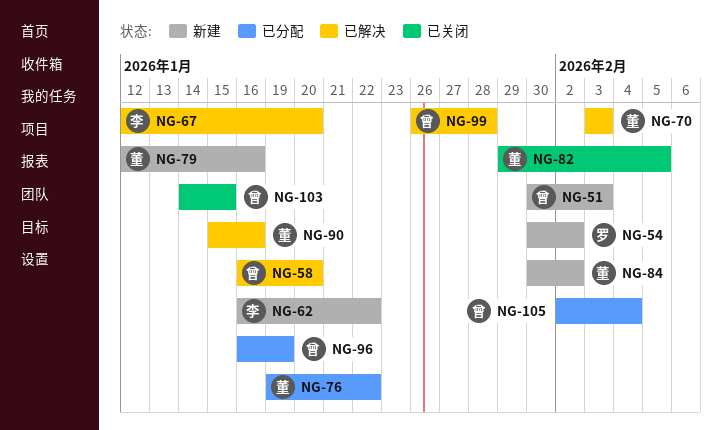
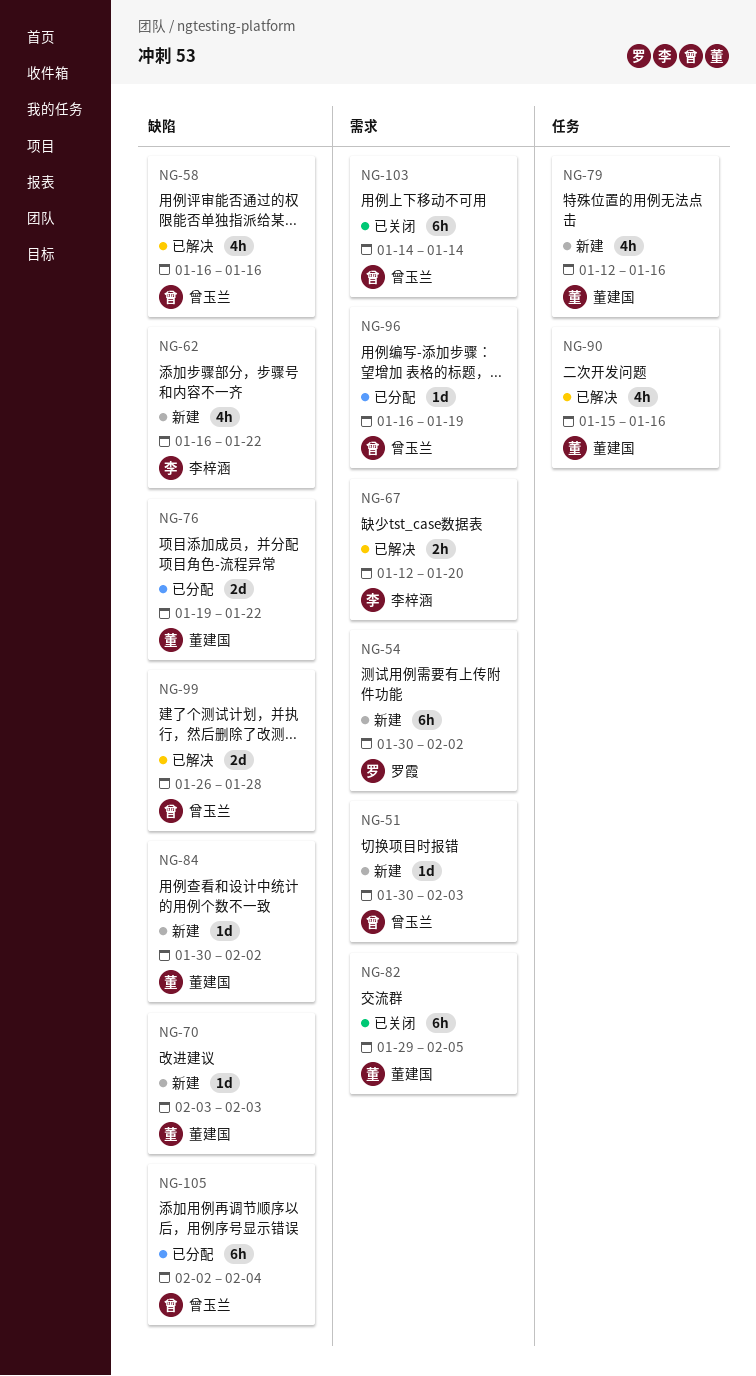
NG-58, due: Jan 20 -> Jan 16
NG-70, status: 已解决 -> 新建
NG-103, due: Jan 15 -> Jan 14

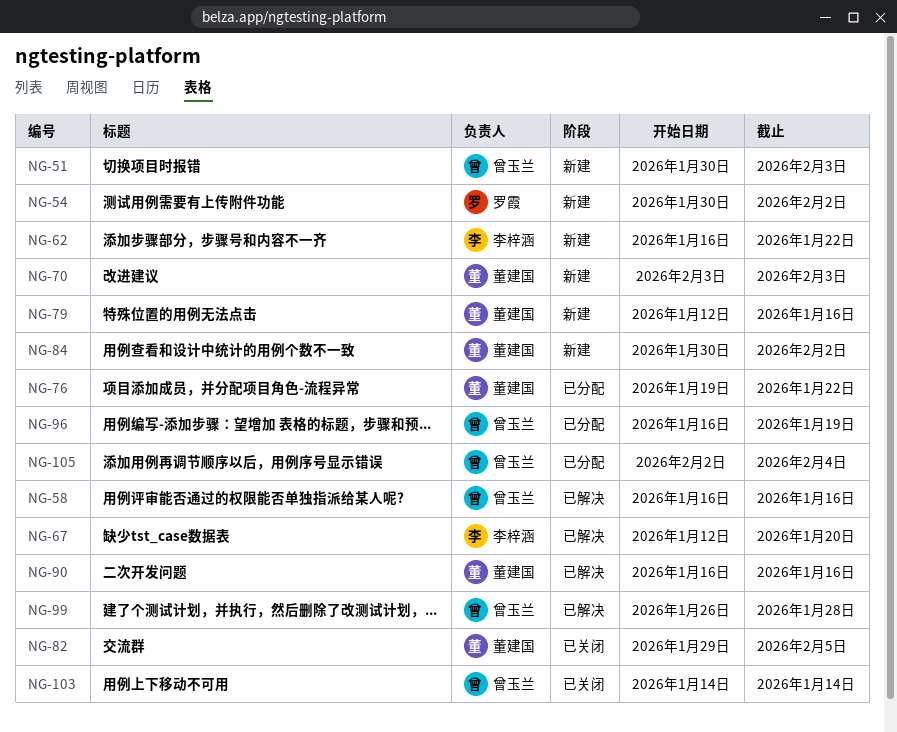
NG-90, start: Jan 15 -> Jan 16

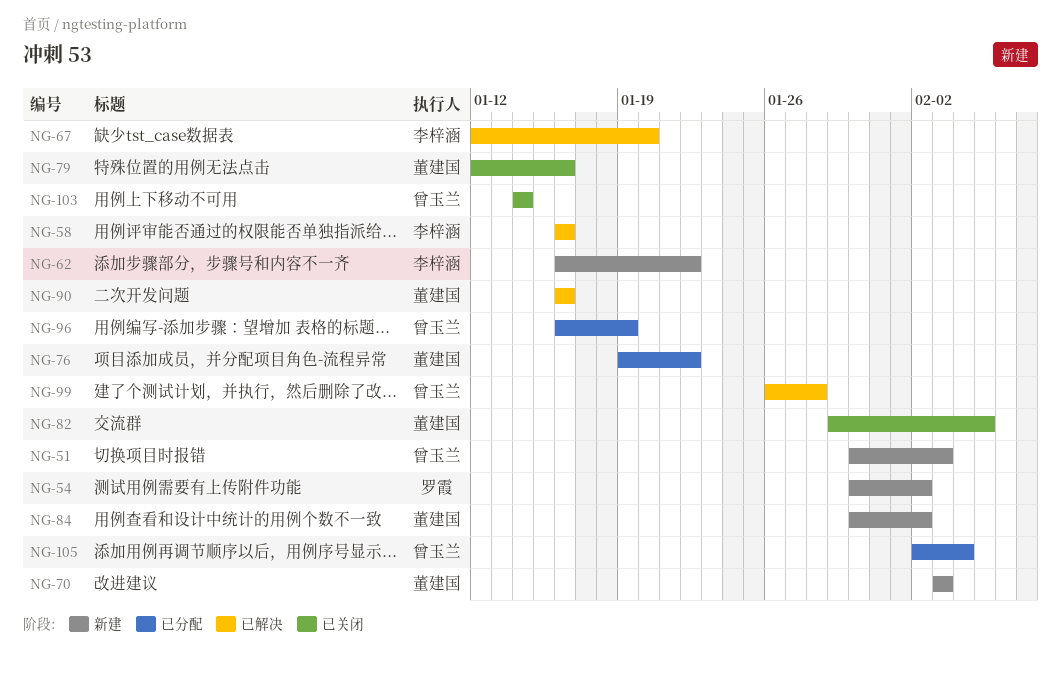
NG-58, owner: 曾玉兰 -> 李梓涵
NG-79, status: 新建 -> 已关闭

